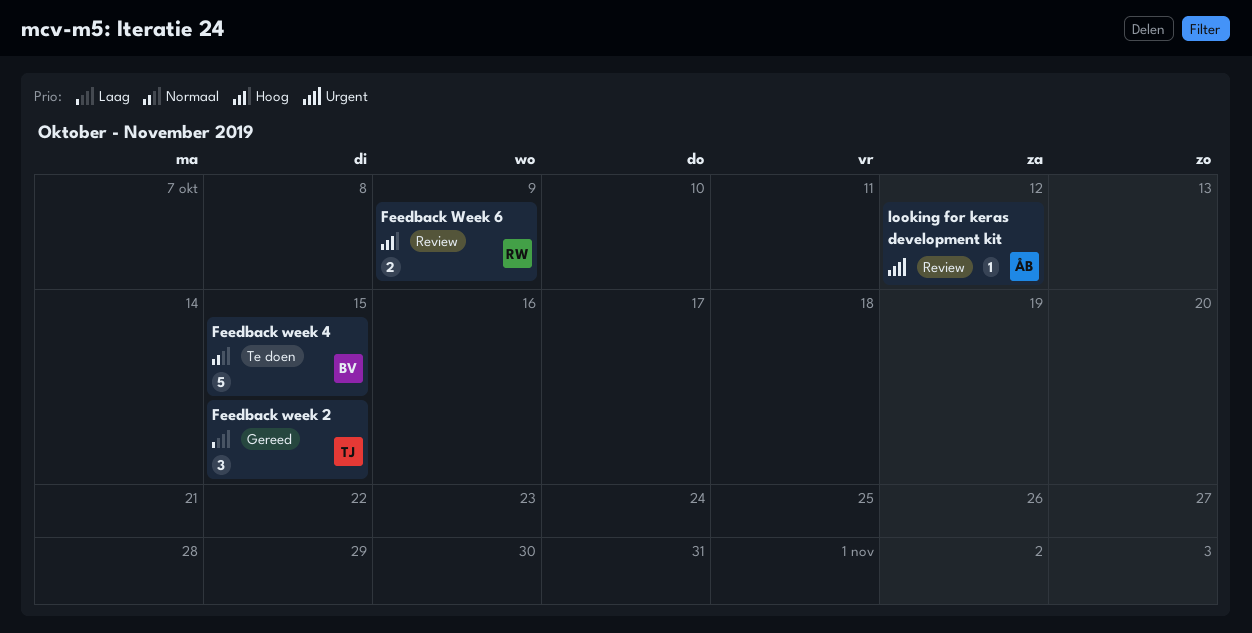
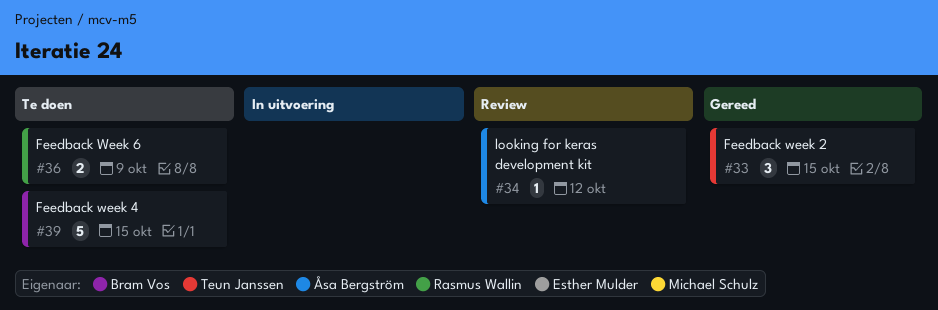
Feedback Week 6, status: Review -> Te doen

